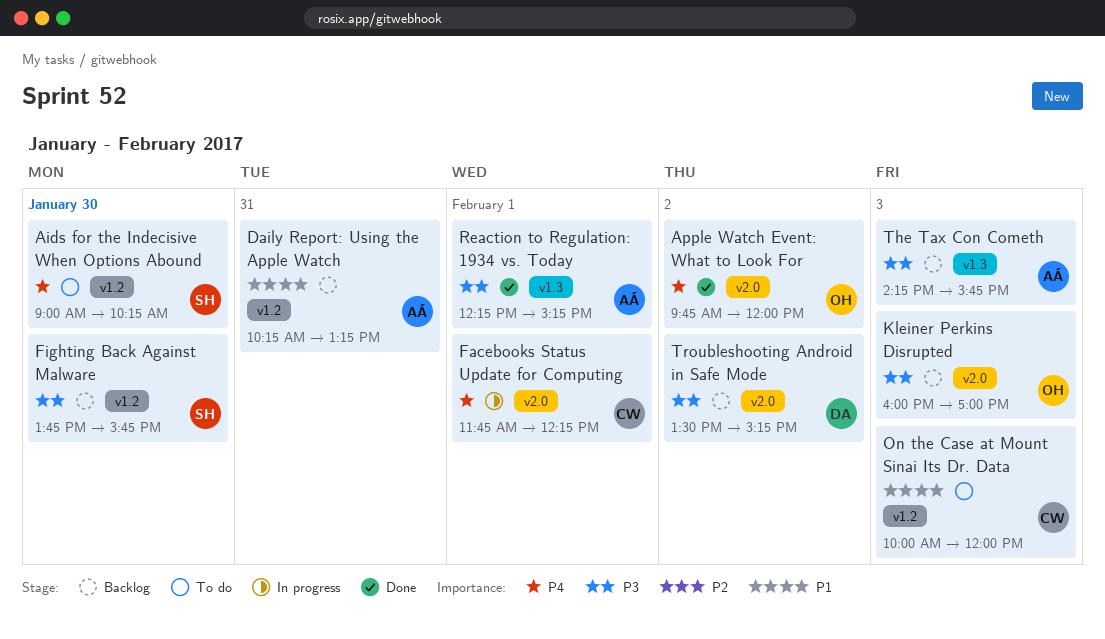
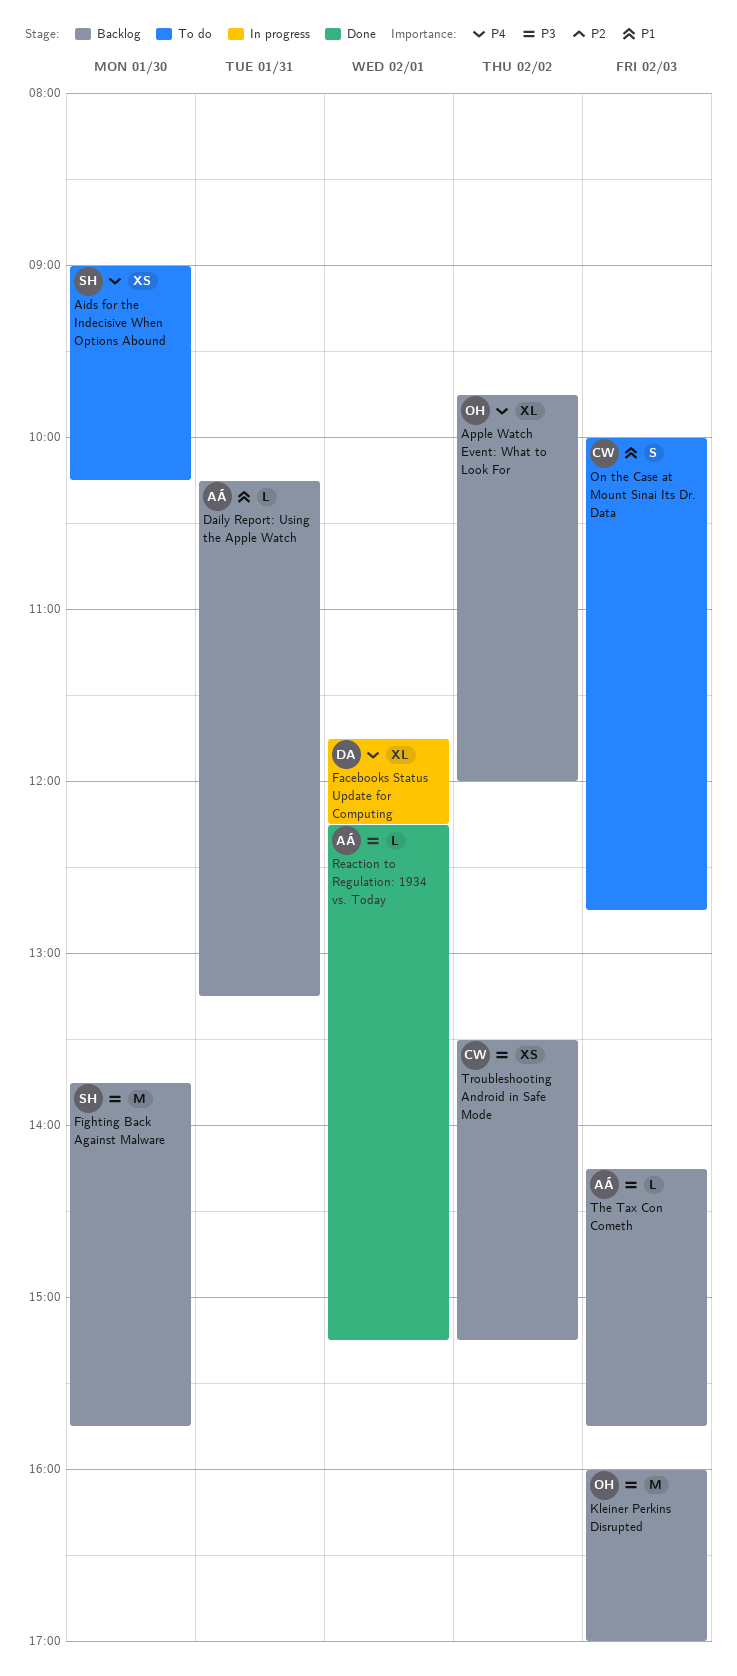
Apple Watch Event: What to Look For, status: Done -> Backlog
Facebooks Status Update for Computing, owner: CW -> DA
On the Case at Mount Sinai Its Dr. Data, ends: 12:00 -> 12:45
Troubleshooting Android in Safe Mode, owner: DA -> CW

